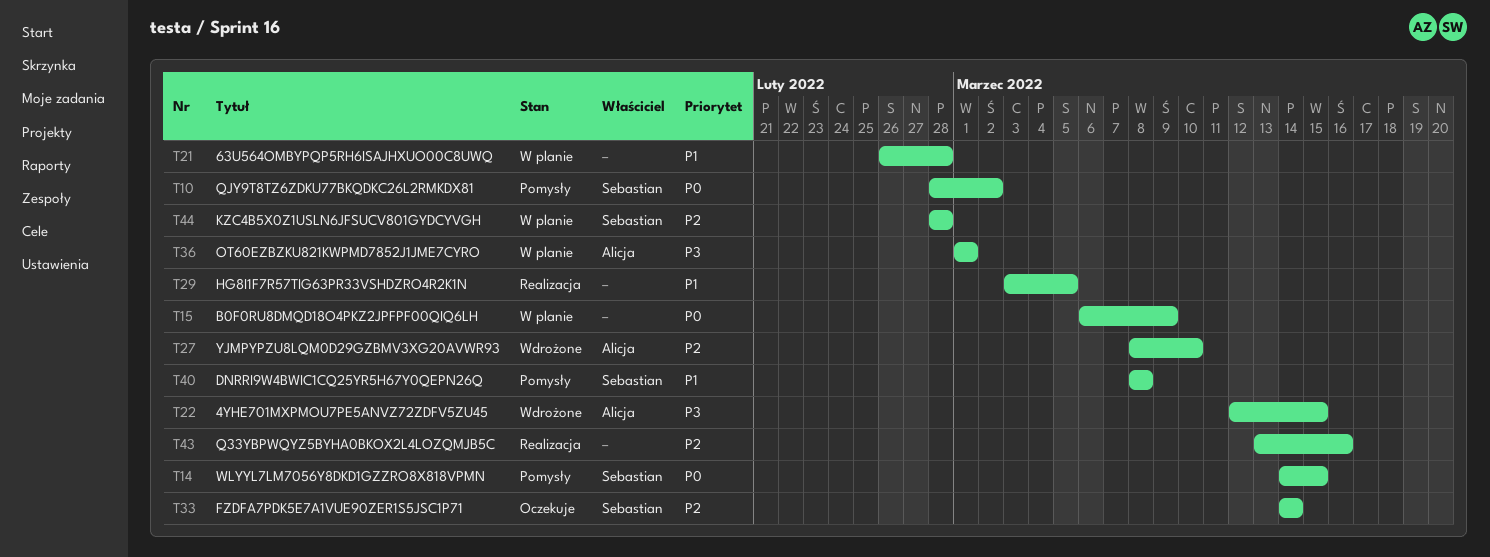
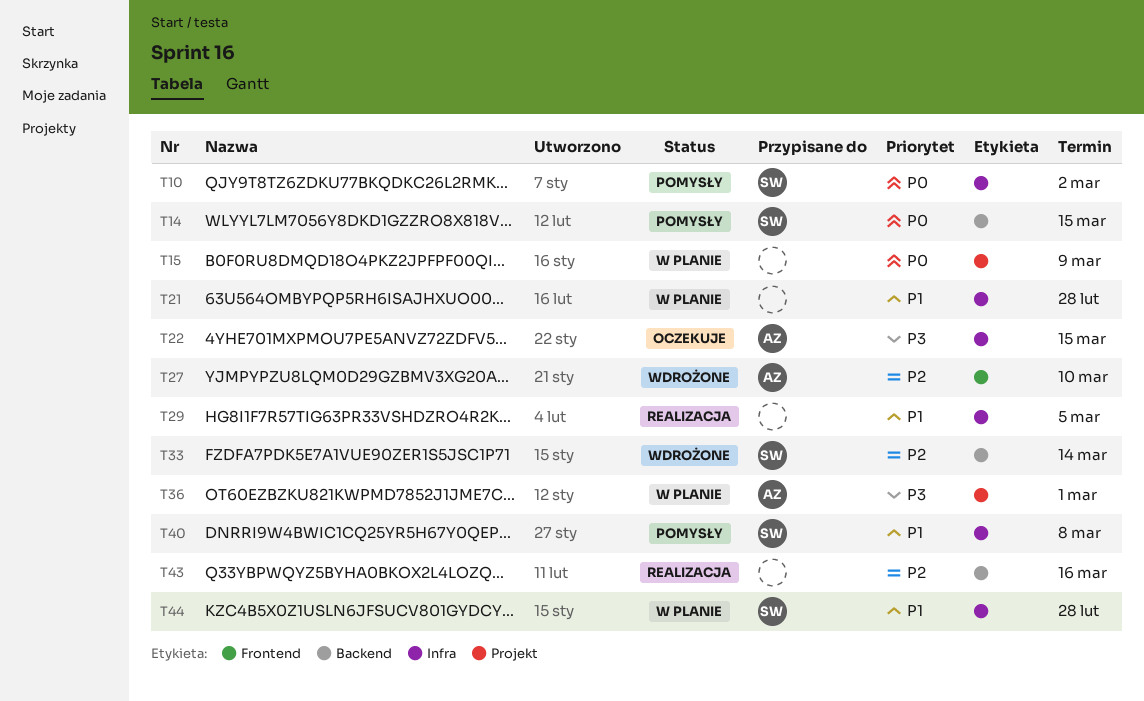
T22, status: Wdrożone -> Oczekuje
T33, status: Oczekuje -> Wdrożone
T44, priority: P2 -> P1

